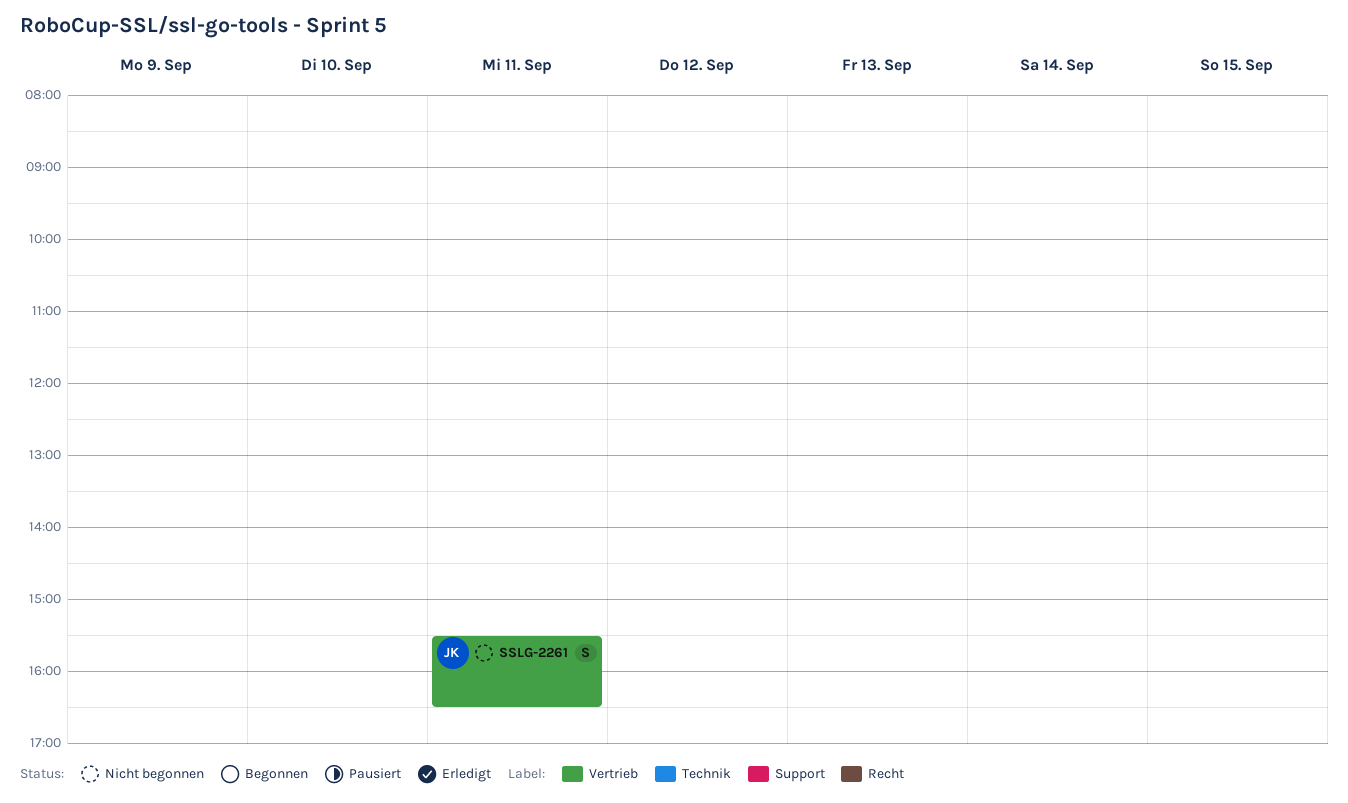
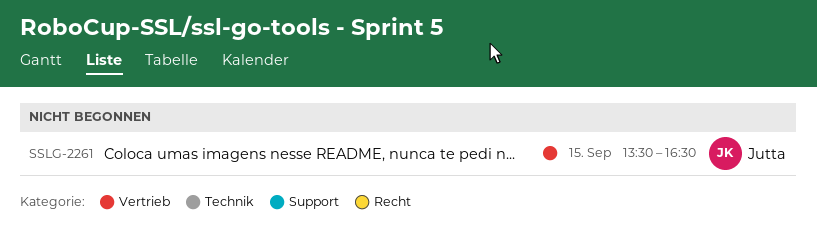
SSLG-2261, day: Sep 11 -> Sep 15
SSLG-2261, begins: 15:30 -> 13:30

